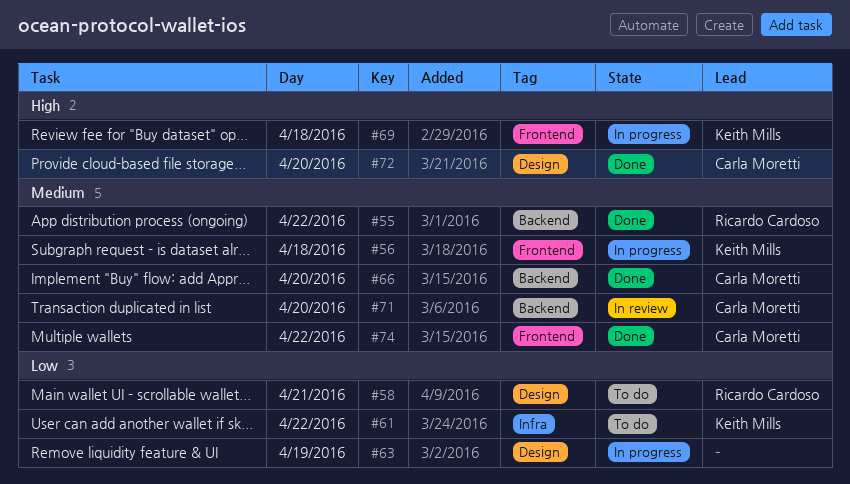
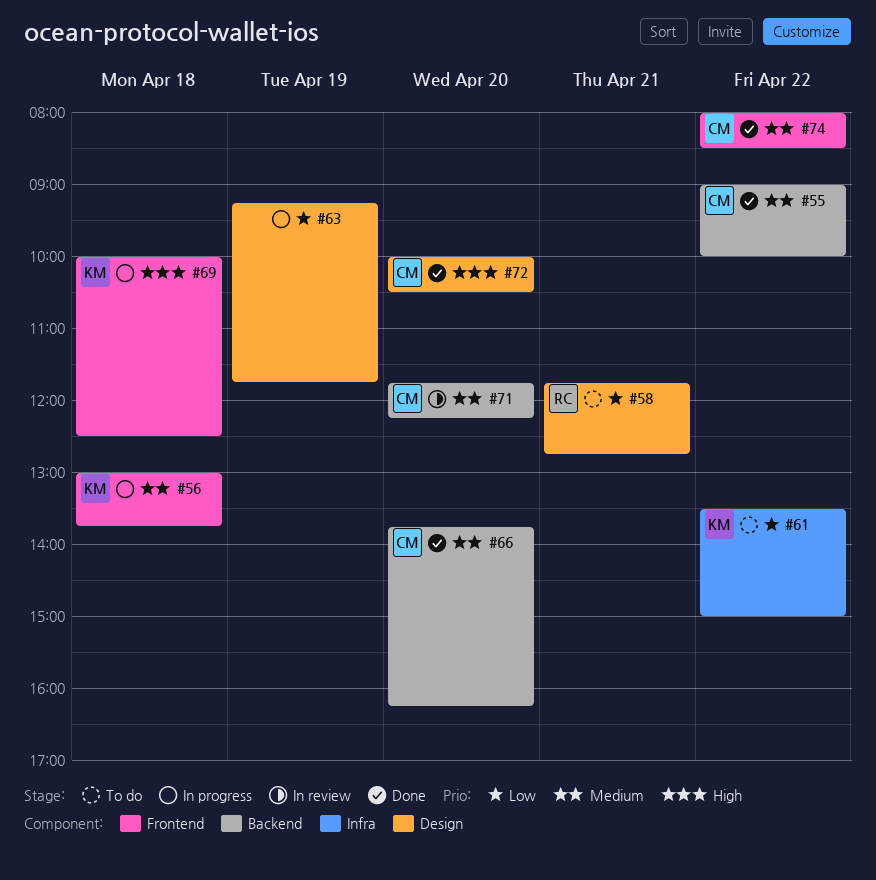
#55, owner: Ricardo Cardoso -> Carla Moretti

